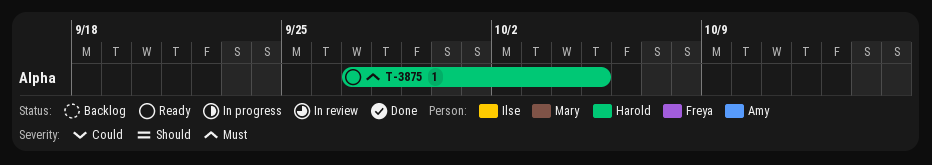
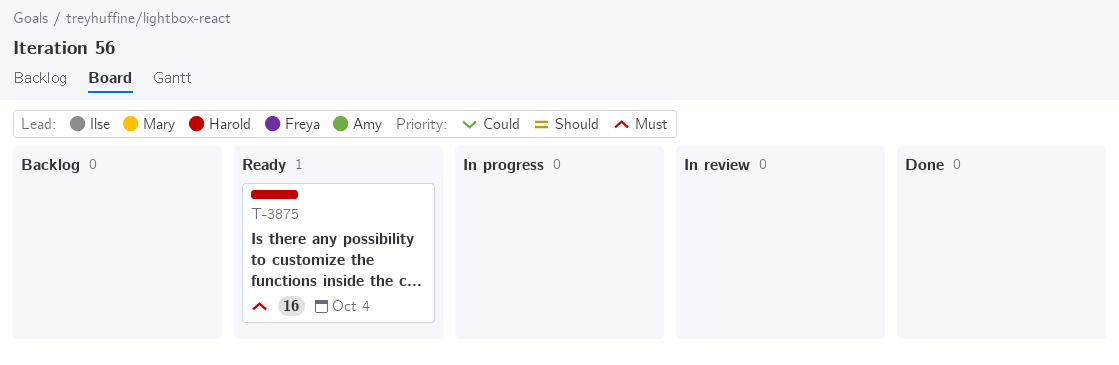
T-3875, estimate: 1 -> 16
T-3875, due: Oct 5 -> Oct 4

